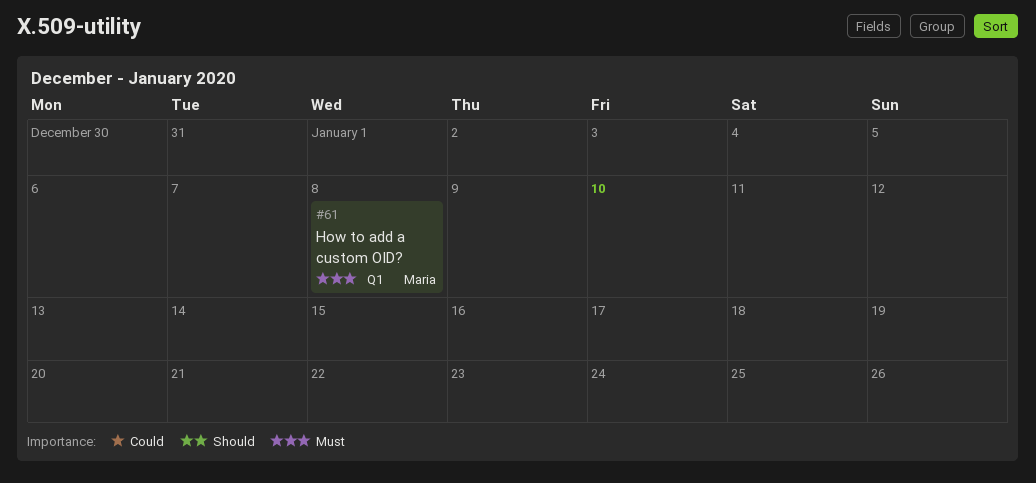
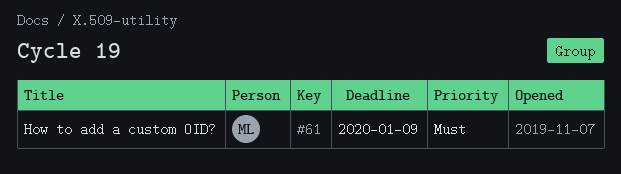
#61, due: Jan 8 -> Jan 9

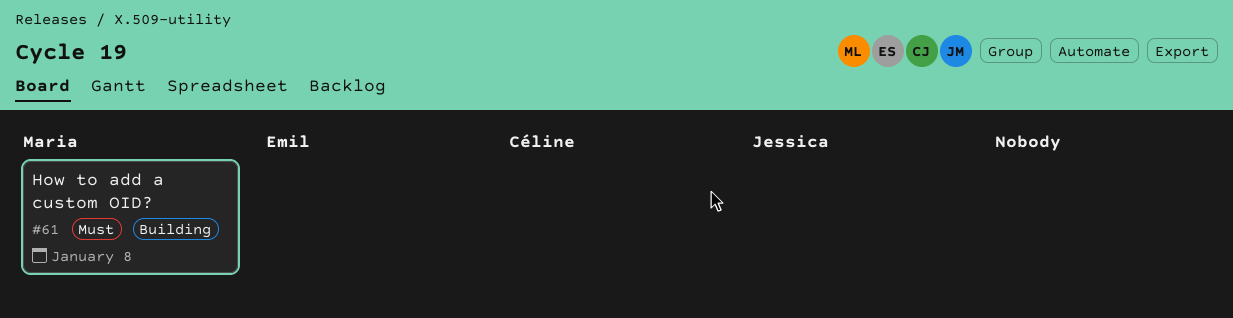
#61, due: Jan 9 -> Jan 8

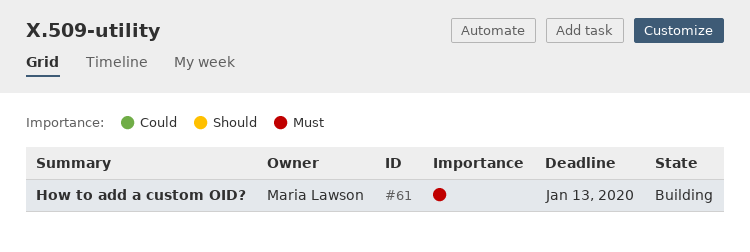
#61, due: Jan 8 -> Jan 13

